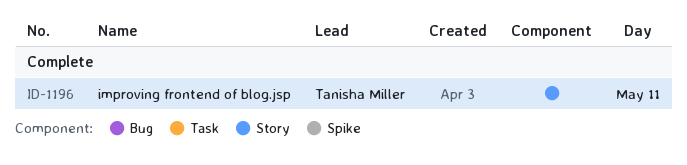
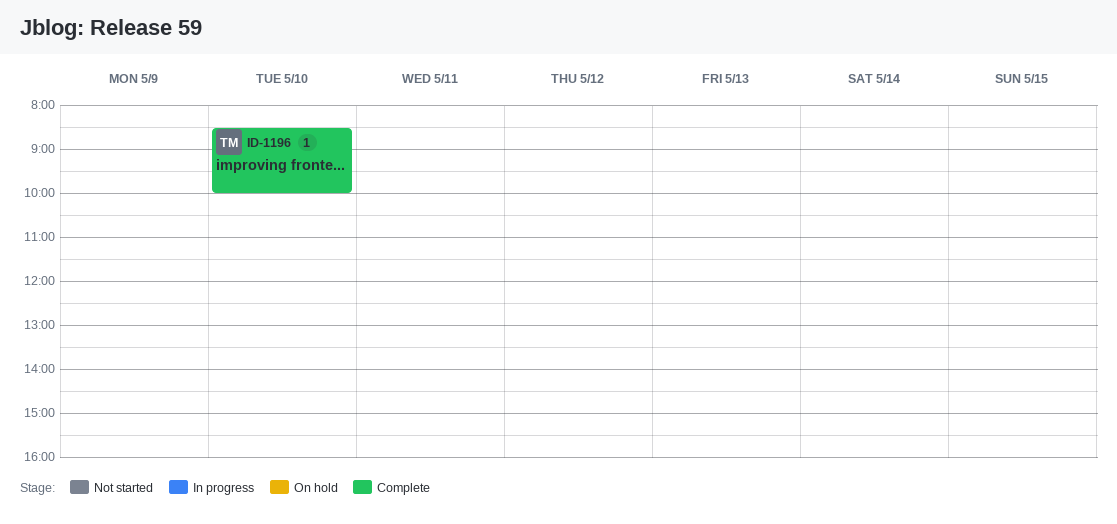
ID-1196, day: May 11 -> May 10

